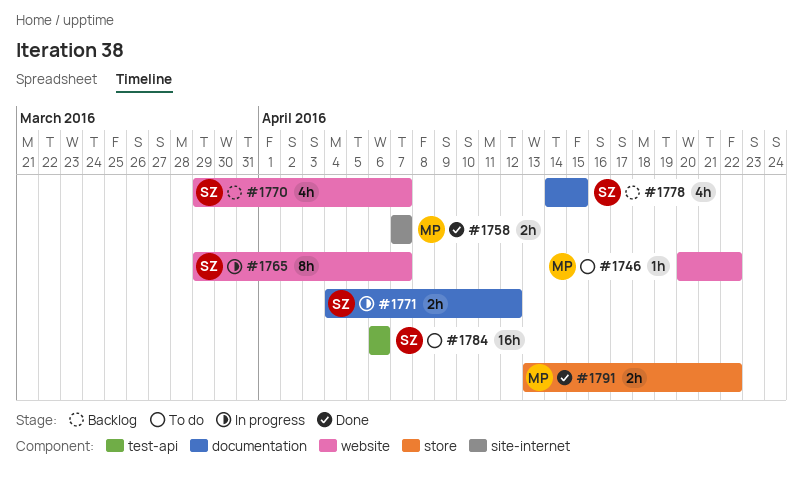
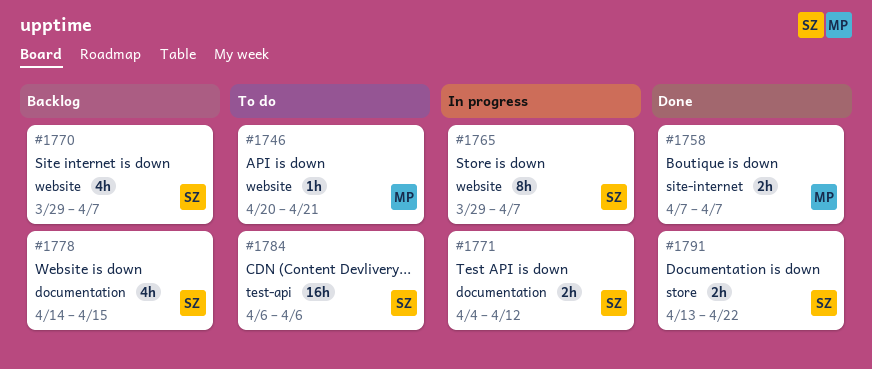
#1746, due: Apr 22 -> Apr 21
#1791, owner: MP -> SZ

